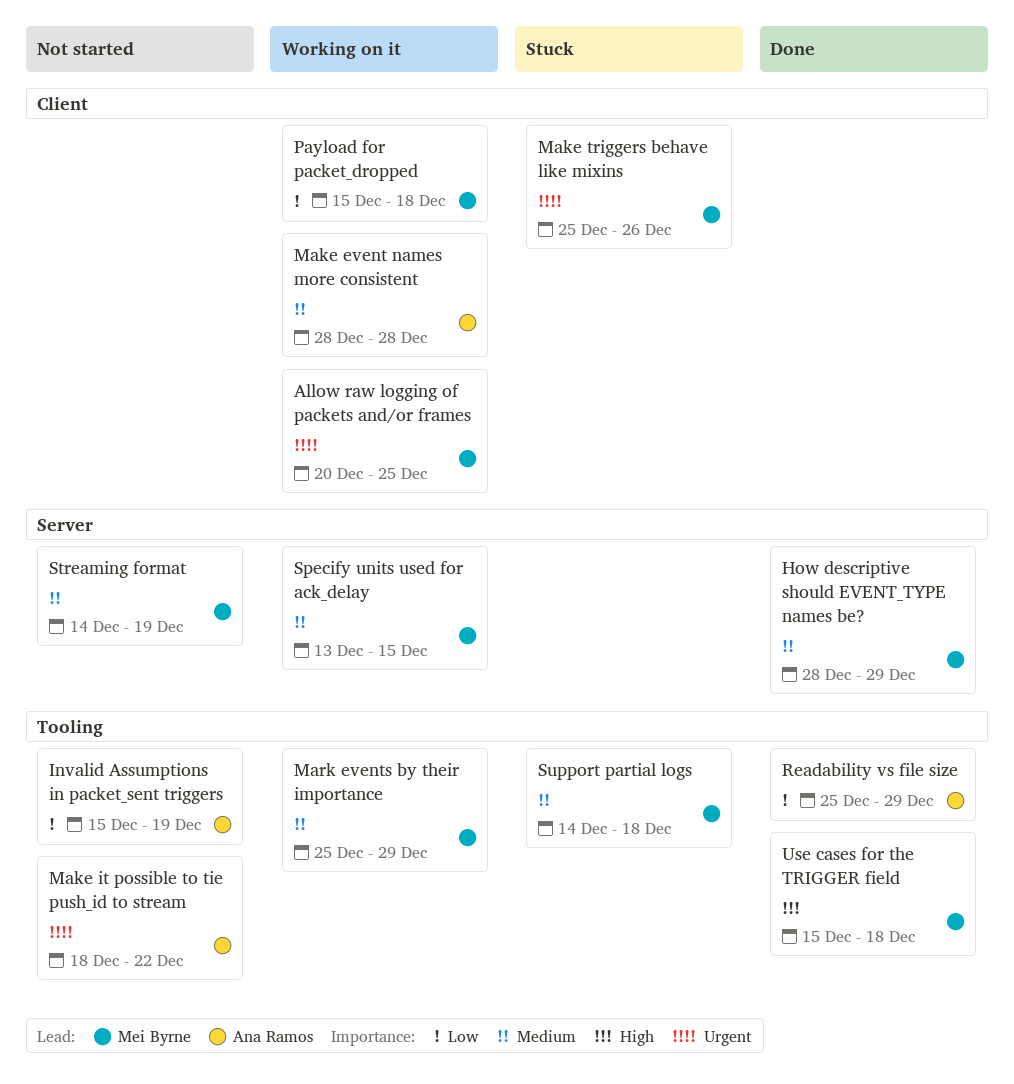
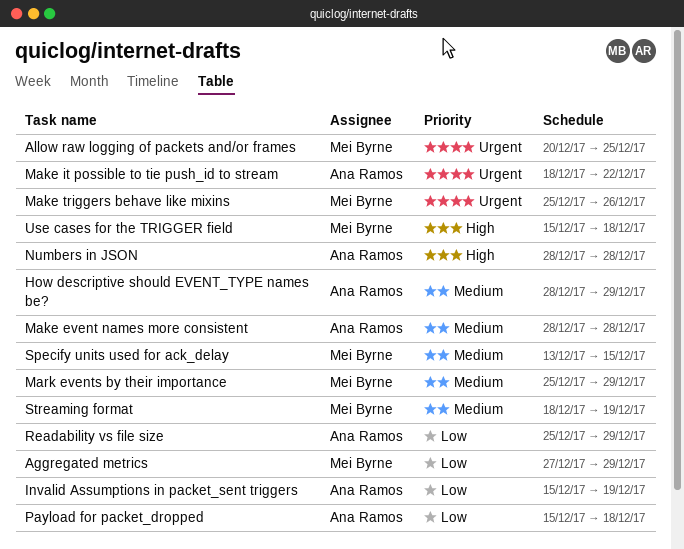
Aggregated metrics: none -> present
How descriptive should EVENT_TYPE names be?, owner: Mei Byrne -> Ana Ramos
Numbers in JSON: none -> present
Payload for packet_dropped, owner: Mei Byrne -> Ana Ramos
Streaming format, start: Dec 14 -> Dec 18
Support partial logs: present -> none

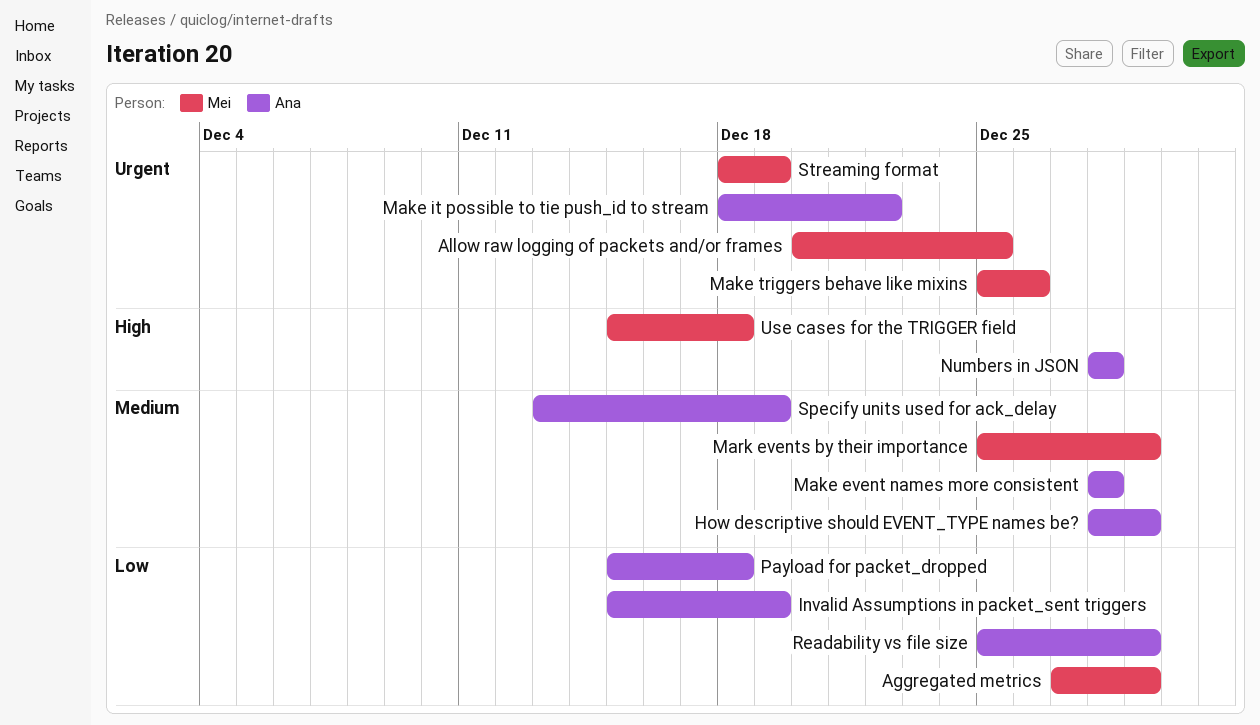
Specify units used for ack_delay, owner: Mei Byrne -> Ana Ramos
Specify units used for ack_delay, due: Dec 15 -> Dec 19
Streaming format, priority: Medium -> Urgent

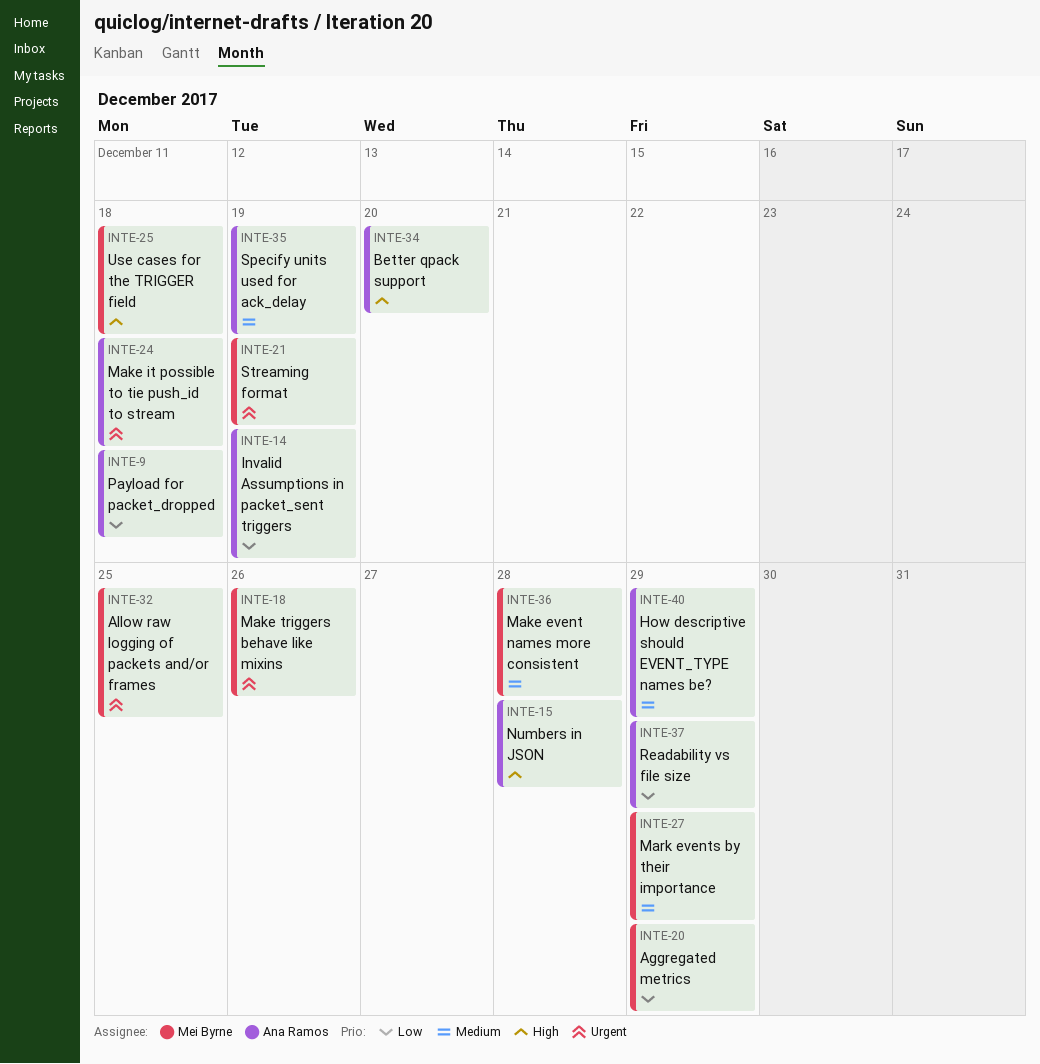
Better qpack support: none -> present
Make event names more consistent, owner: Ana Ramos -> Mei Byrne
Make it possible to tie push_id to stream, due: Dec 22 -> Dec 18

